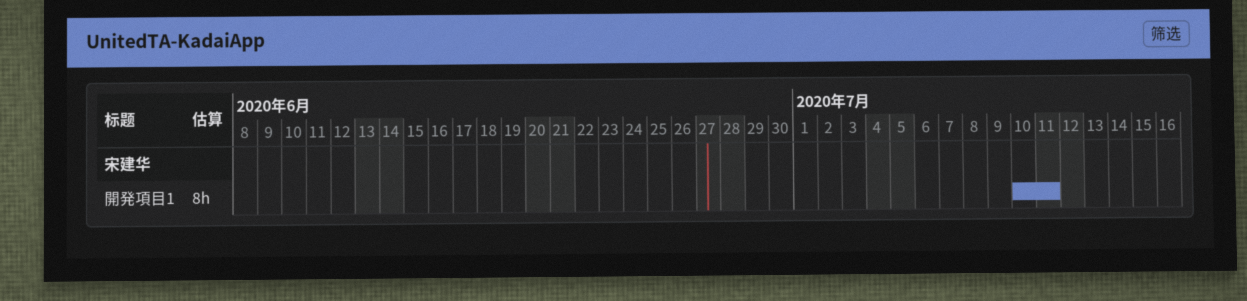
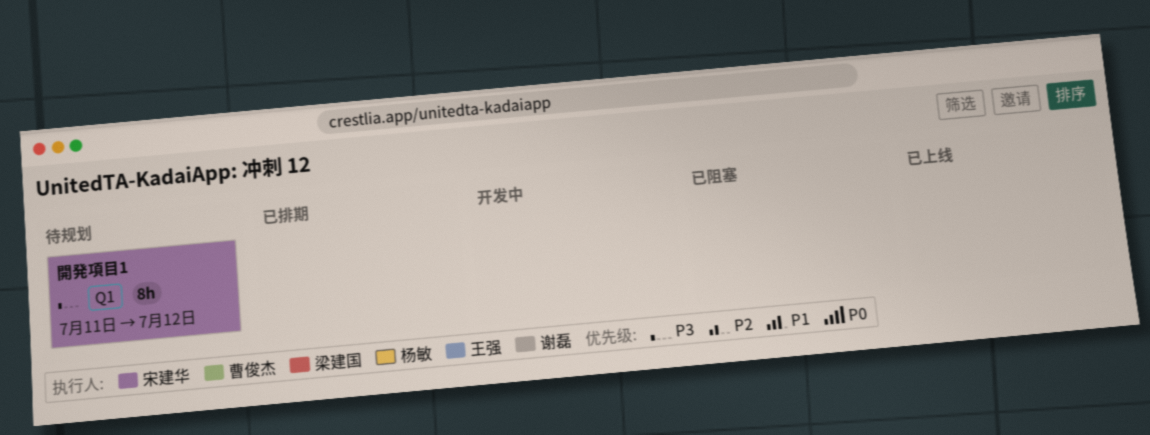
開発項目1, start: Jul 10 -> Jul 11
開発項目1, due: Jul 11 -> Jul 12

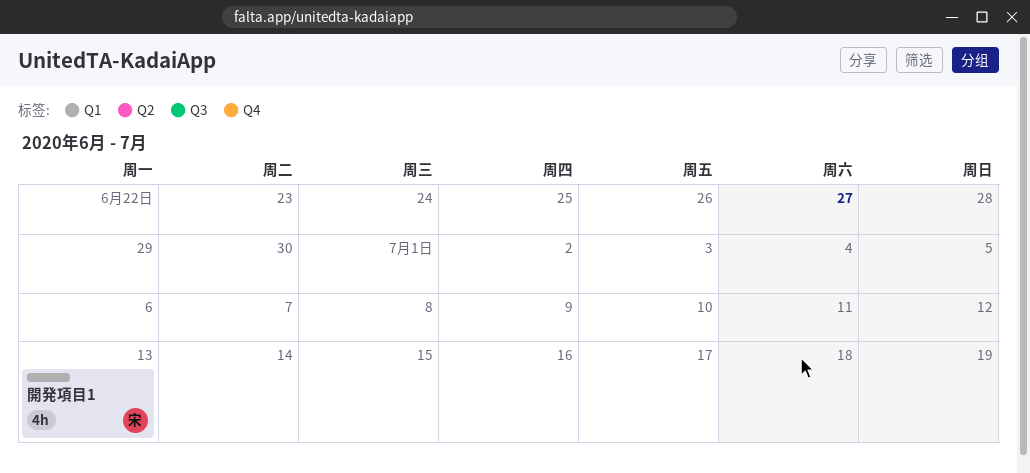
開発項目1, estimate: 8h -> 4h
開発項目1, due: Jul 12 -> Jul 13

